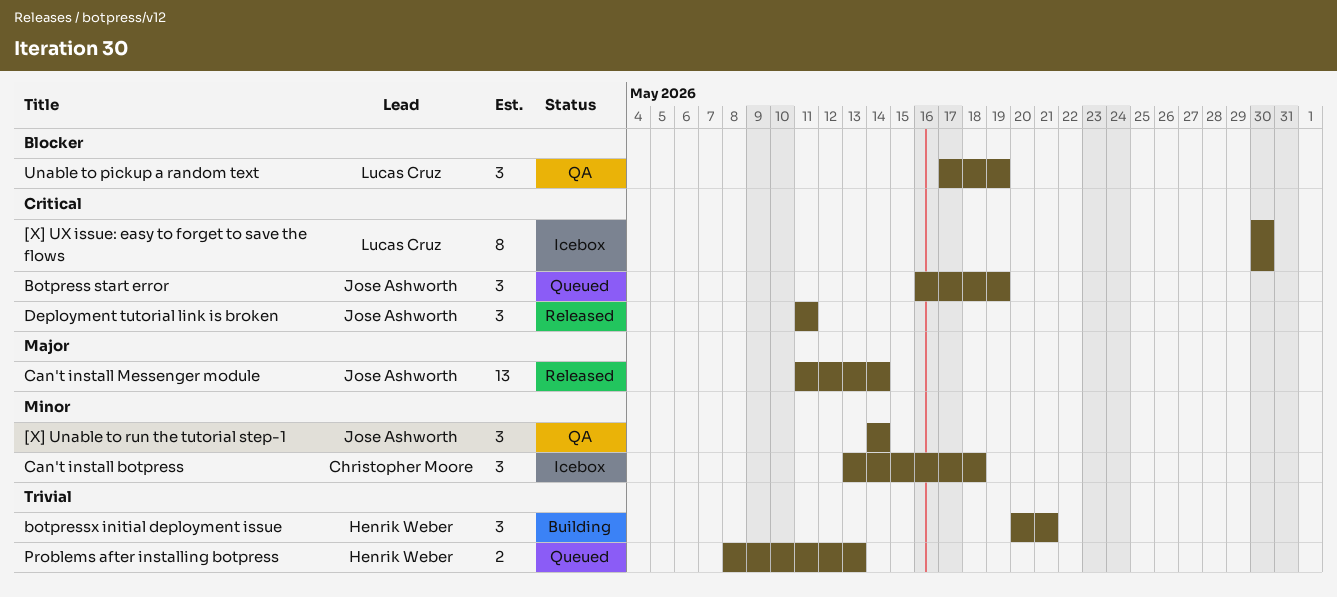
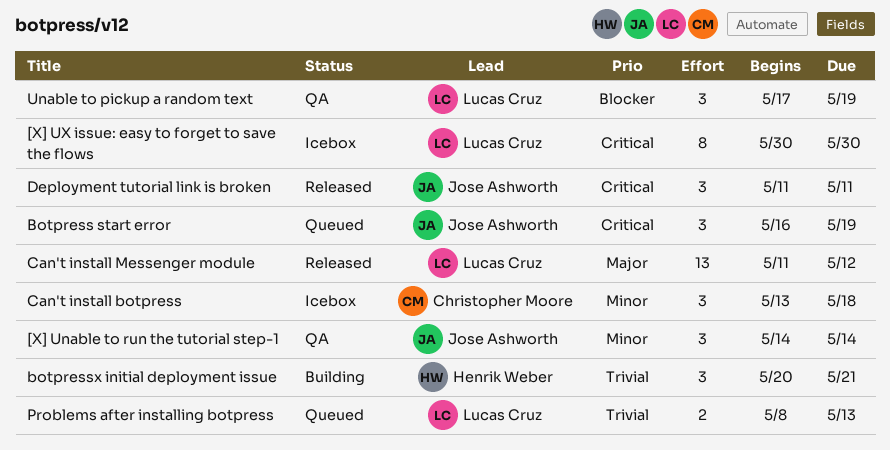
Can't install Messenger module, owner: Jose Ashworth -> Lucas Cruz
Can't install Messenger module, due: May 14 -> May 12
Problems after installing botpress, owner: Henrik Weber -> Lucas Cruz

